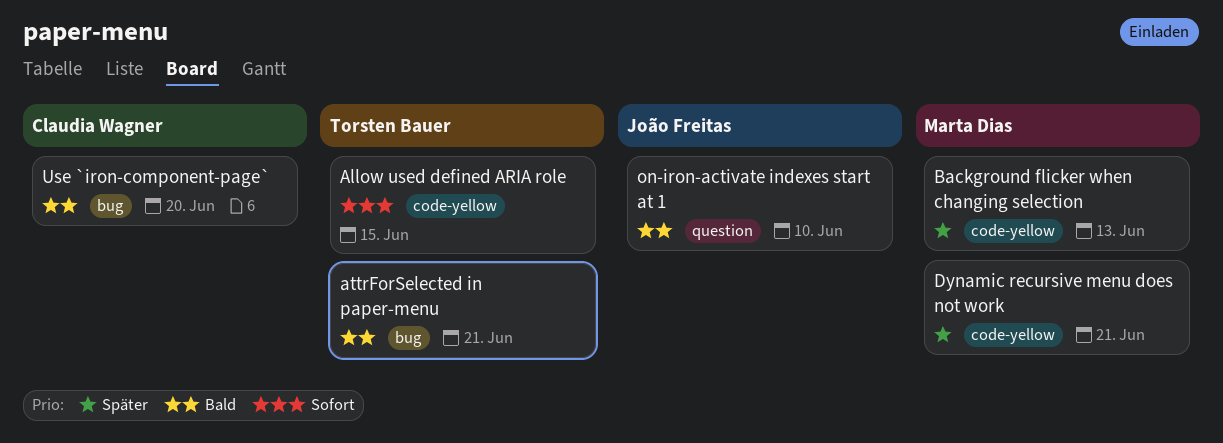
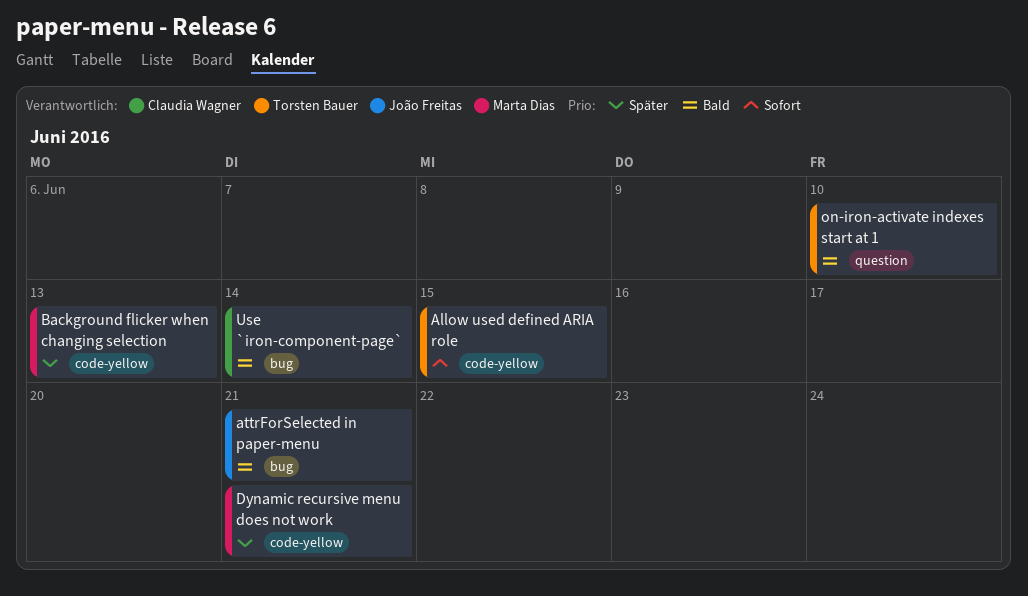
attrForSelected in paper-menu, owner: Torsten Bauer -> João Freitas
on-iron-activate indexes start at 1, owner: João Freitas -> Torsten Bauer
Use `iron-component-page`, due: Jun 20 -> Jun 14

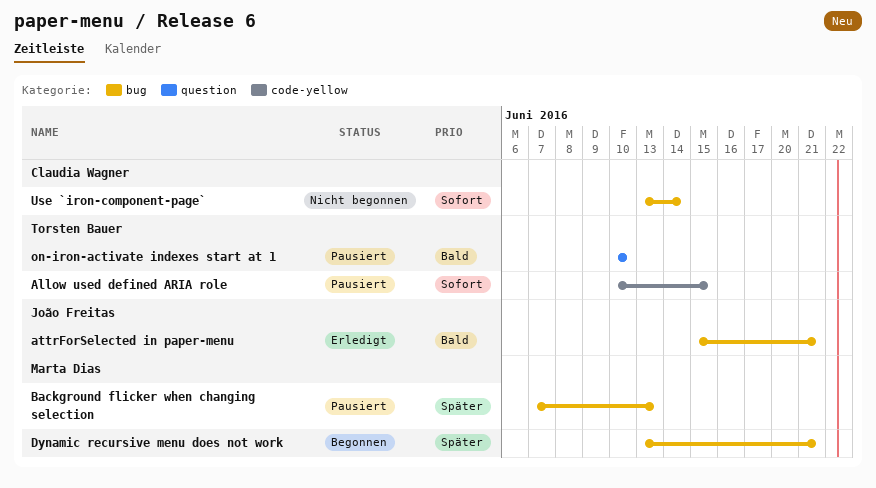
Background flicker when changing selection, label: code-yellow -> bug
Dynamic recursive menu does not work, label: code-yellow -> bug
Use `iron-component-page`, priority: Bald -> Sofort

